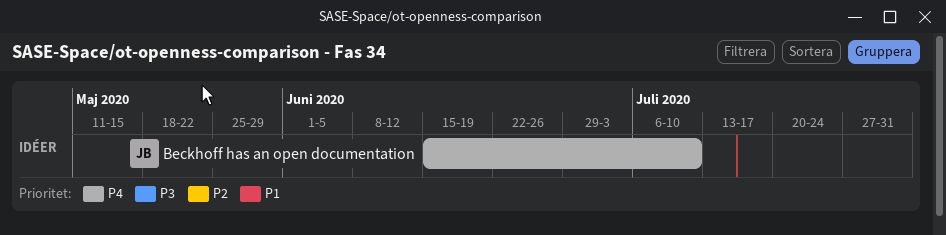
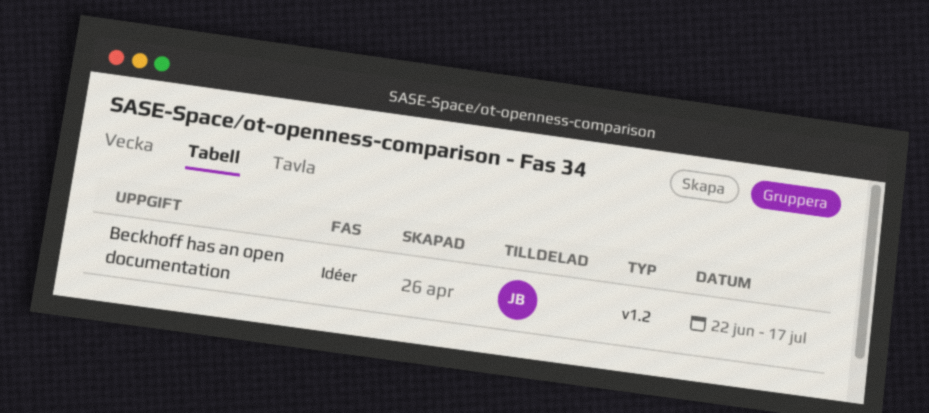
Beckhoff has an open documentation, start: Jun 15 -> Jun 22
Beckhoff has an open documentation, due: Jul 10 -> Jul 17

